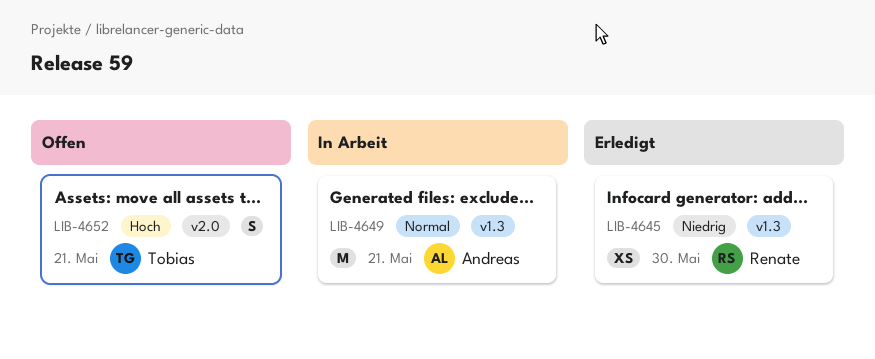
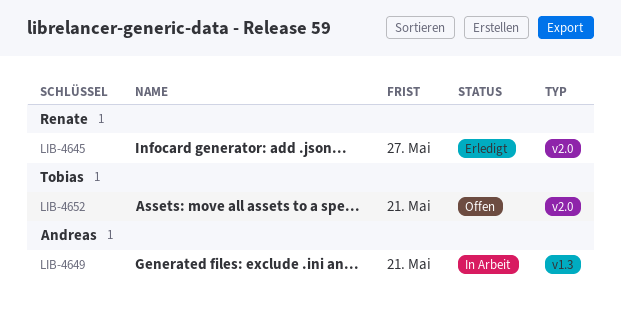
LIB-4645, label: v1.3 -> v2.0
LIB-4645, due: May 30 -> May 27

